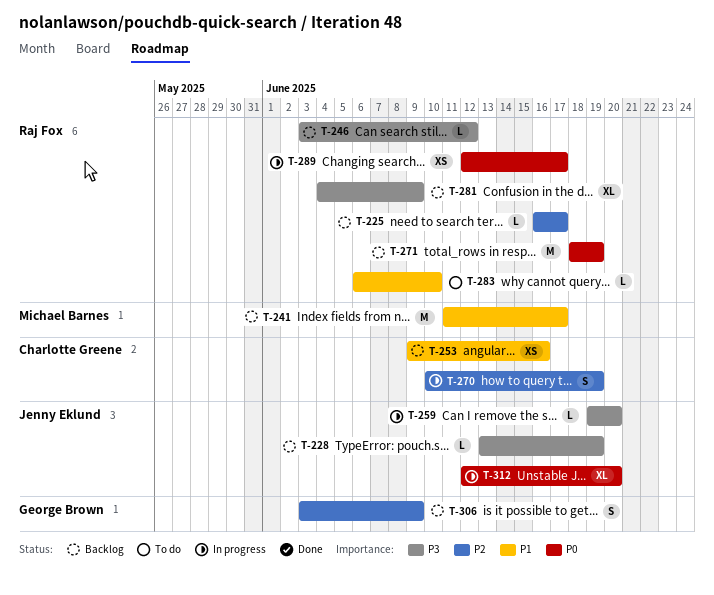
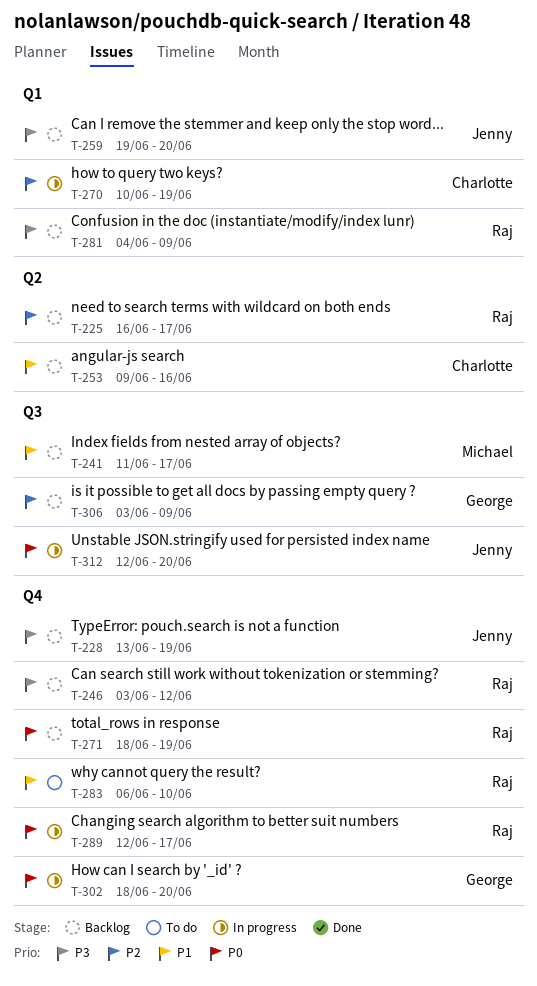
T-259, status: In progress -> Backlog
T-302: none -> present

